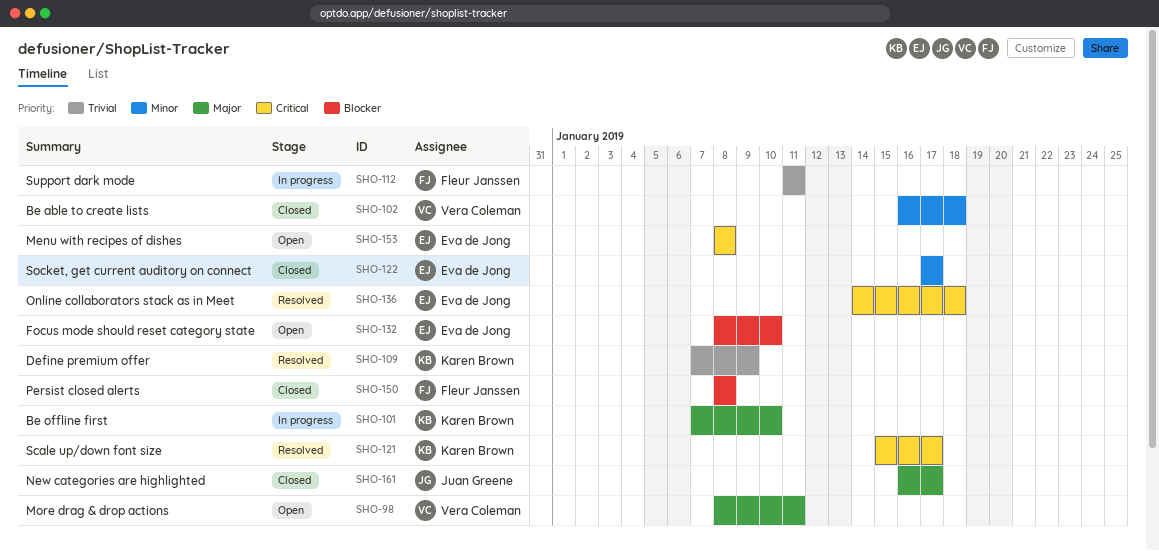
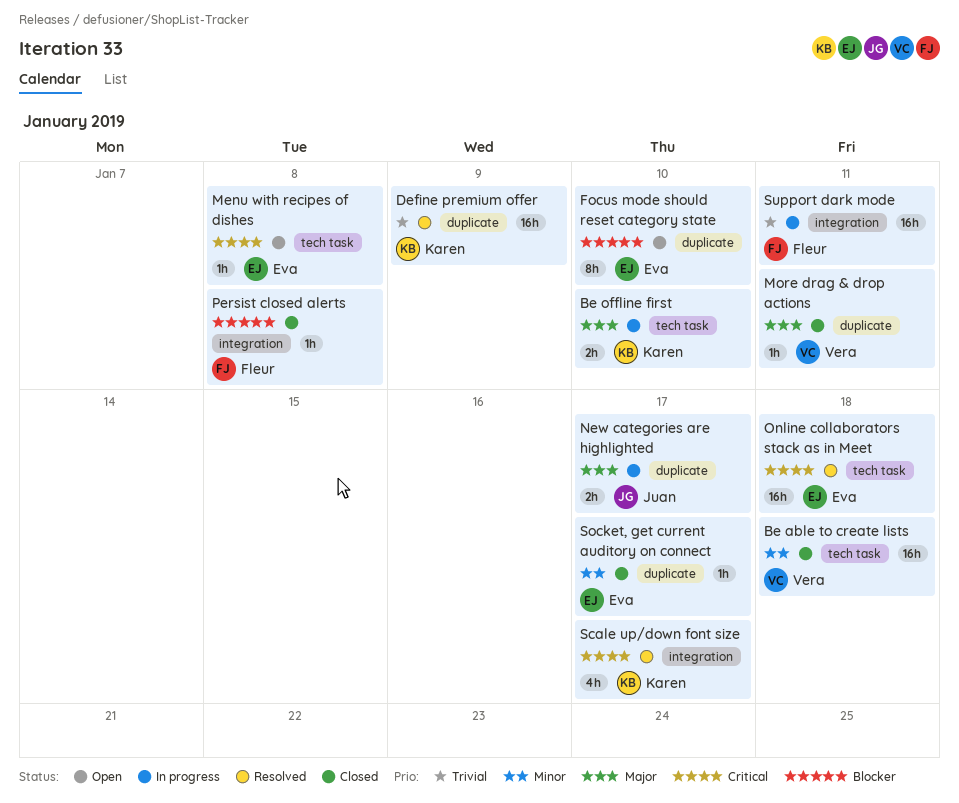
More drag & drop actions, status: Open -> Closed
New categories are highlighted, status: Closed -> In progress

